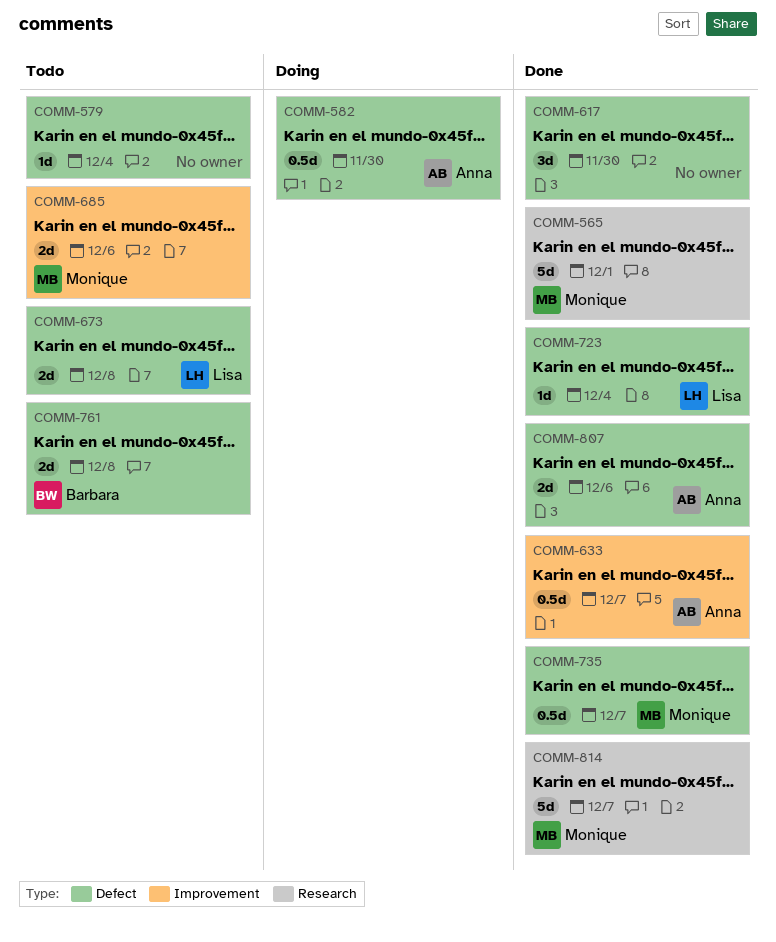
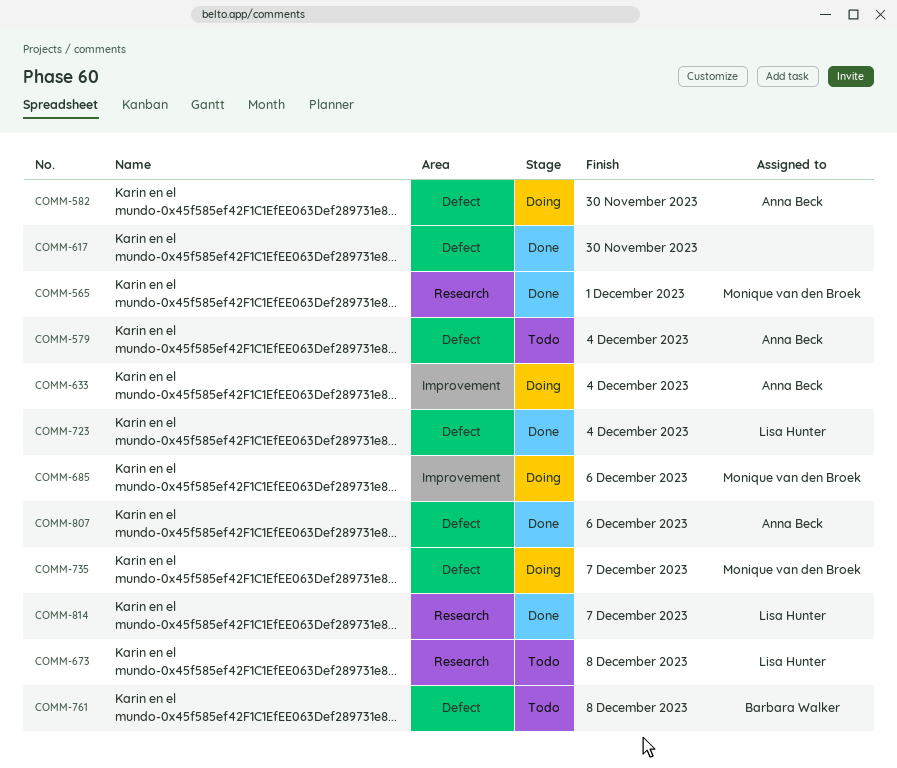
COMM-579, owner: none -> Anna Beck
COMM-633, status: Done -> Doing
COMM-633, due: Dec 7 -> Dec 4
COMM-673, label: Defect -> Research
COMM-685, status: Todo -> Doing
COMM-735, status: Done -> Doing
COMM-814, owner: Monique van den Broek -> Lisa Hunter

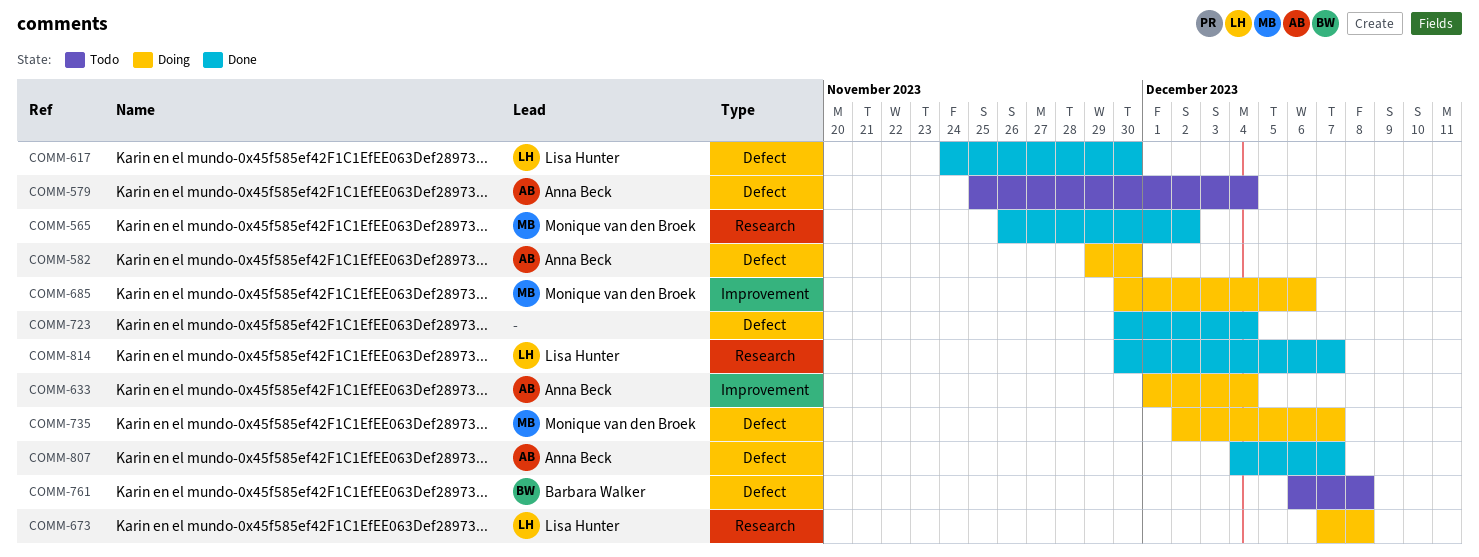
COMM-565, due: Dec 1 -> Dec 2
COMM-617, owner: none -> Lisa Hunter
COMM-673, status: Todo -> Doing
COMM-723, owner: Lisa Hunter -> none
COMM-807, due: Dec 6 -> Dec 7

